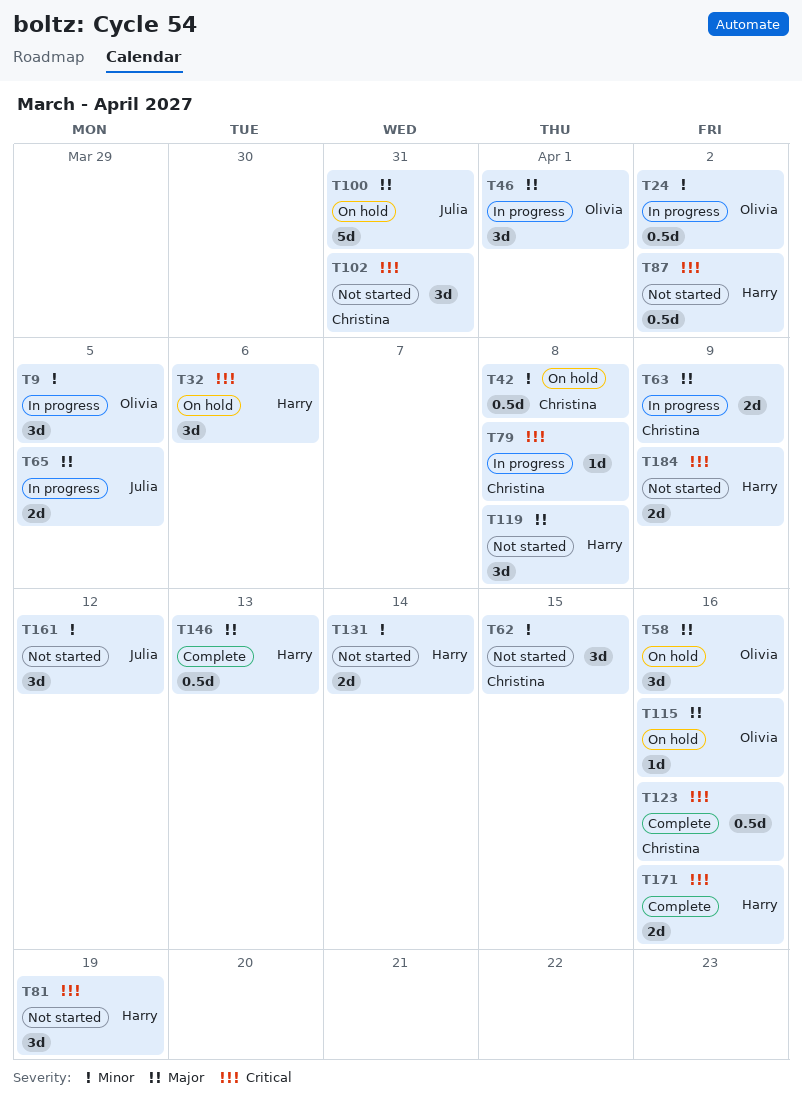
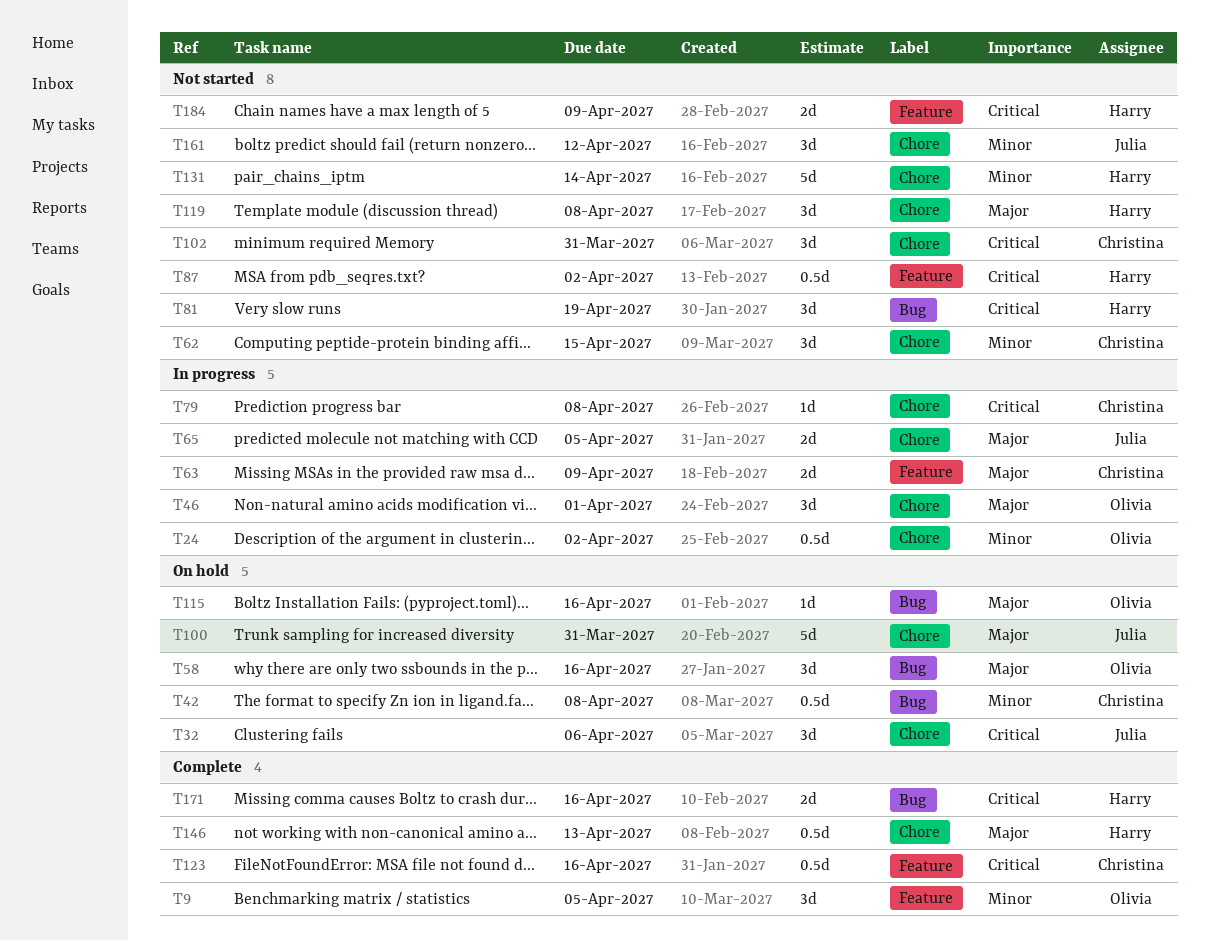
T9, status: In progress -> Complete
T32, owner: Harry -> Julia
T131, estimate: 2d -> 5d

